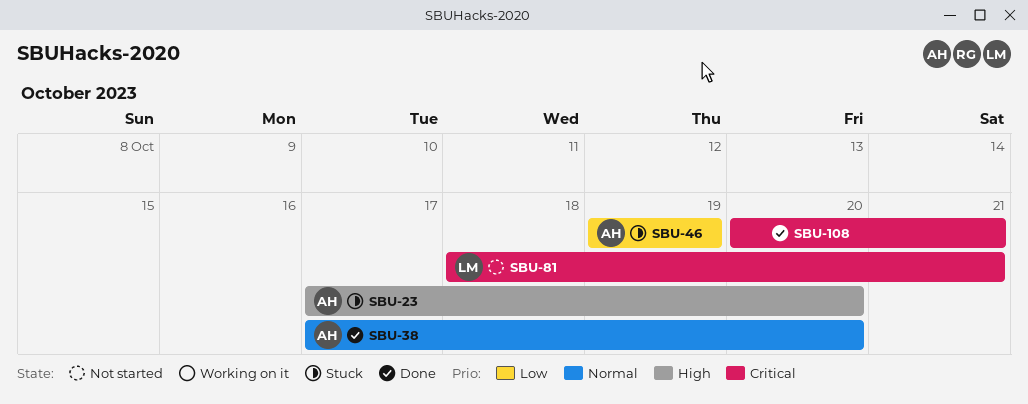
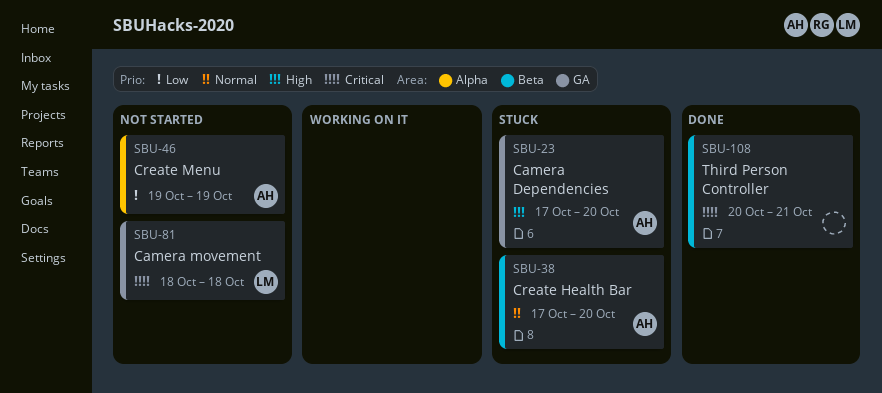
SBU-38, status: Done -> Stuck
SBU-46, status: Stuck -> Not started
SBU-81, due: Oct 21 -> Oct 18

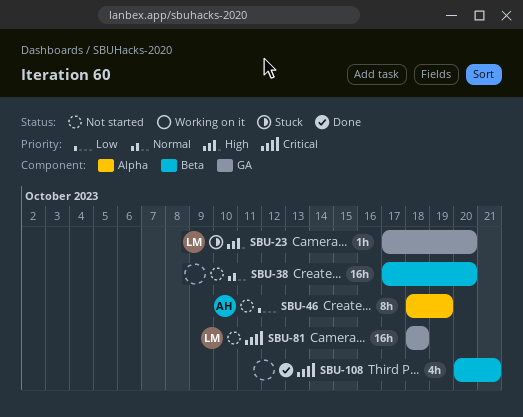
SBU-23, owner: AH -> LM
SBU-38, status: Stuck -> Not started
SBU-38, owner: AH -> none
SBU-46, start: Oct 19 -> Oct 18

